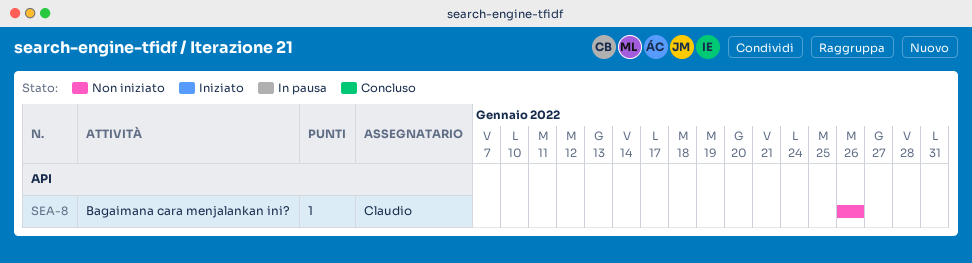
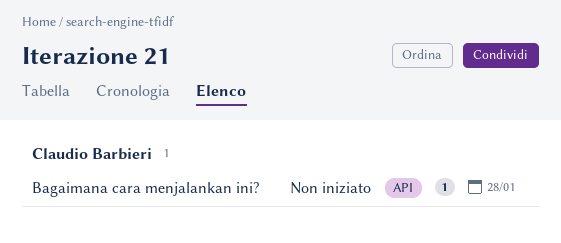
Bagaimana cara menjalankan ini?, due: Jan 26 -> Jan 28

